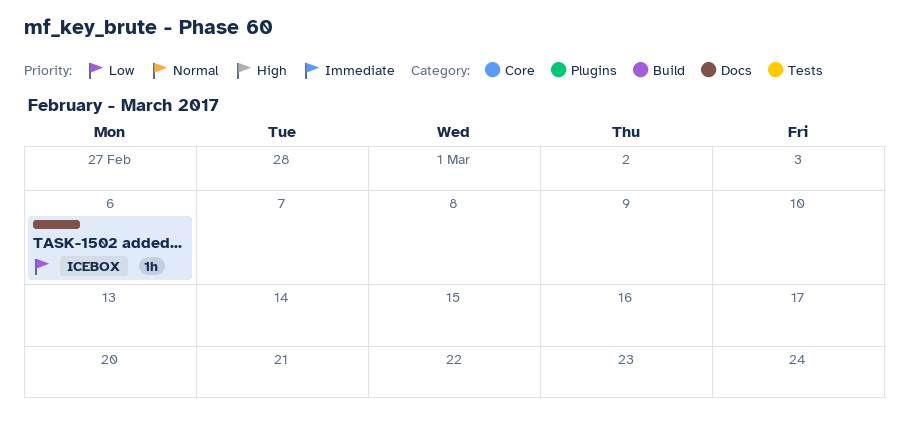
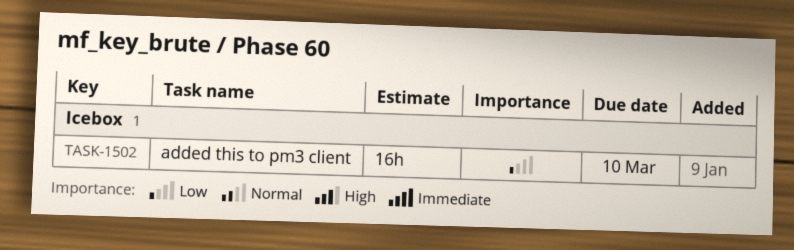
TASK-1502, estimate: 1h -> 16h
TASK-1502, due: Mar 6 -> Mar 10

